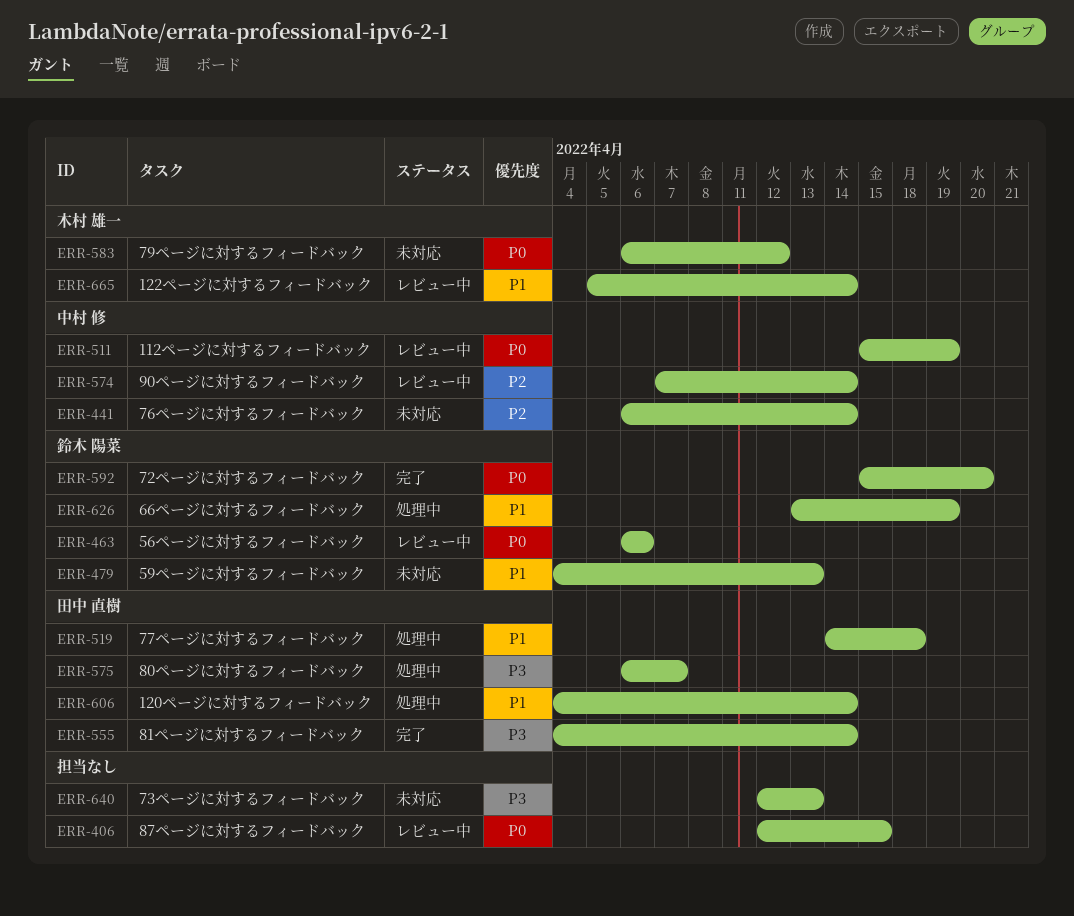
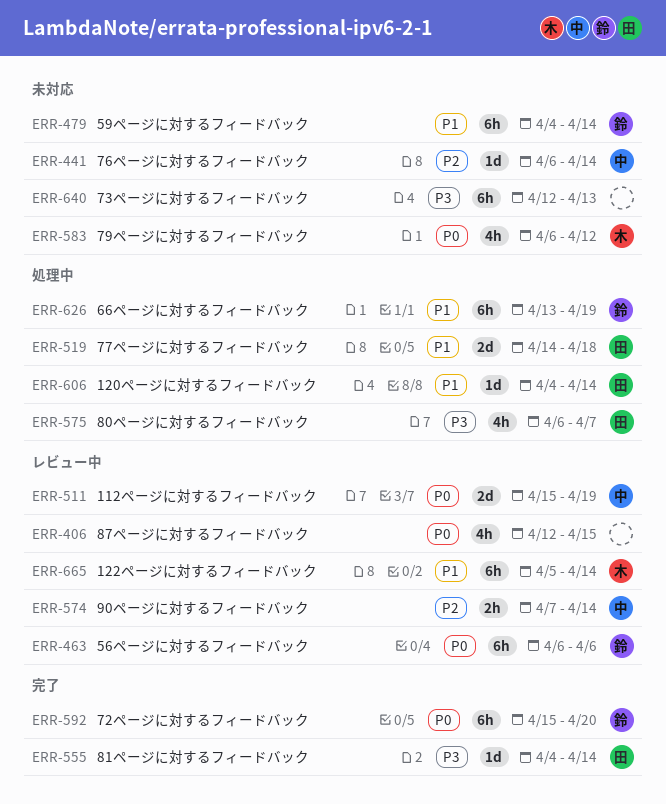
ERR-479, due: Apr 13 -> Apr 14

